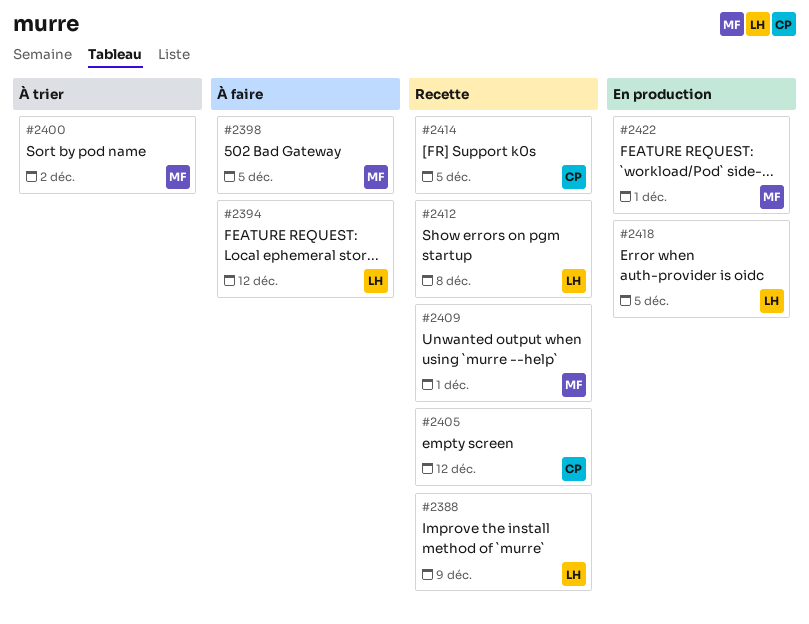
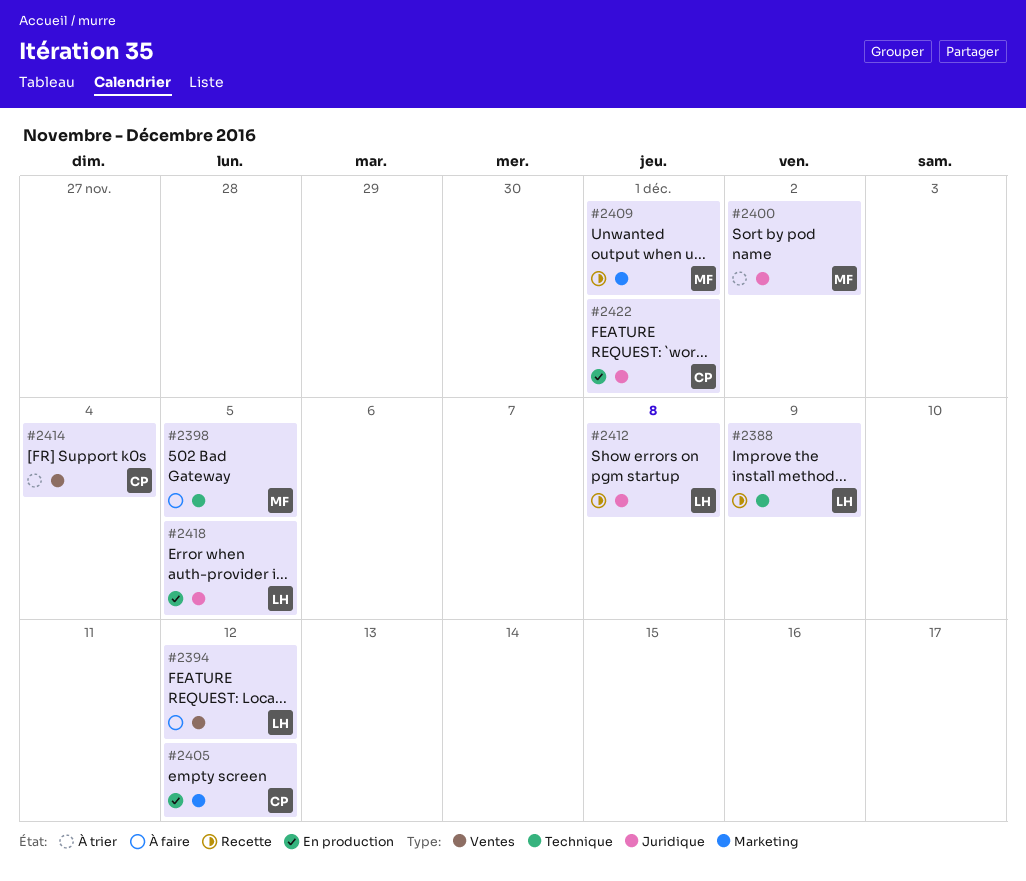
#2405, status: Recette -> En production
#2414, status: Recette -> À trier
#2414, due: Dec 5 -> Dec 4
#2422, owner: MF -> CP

